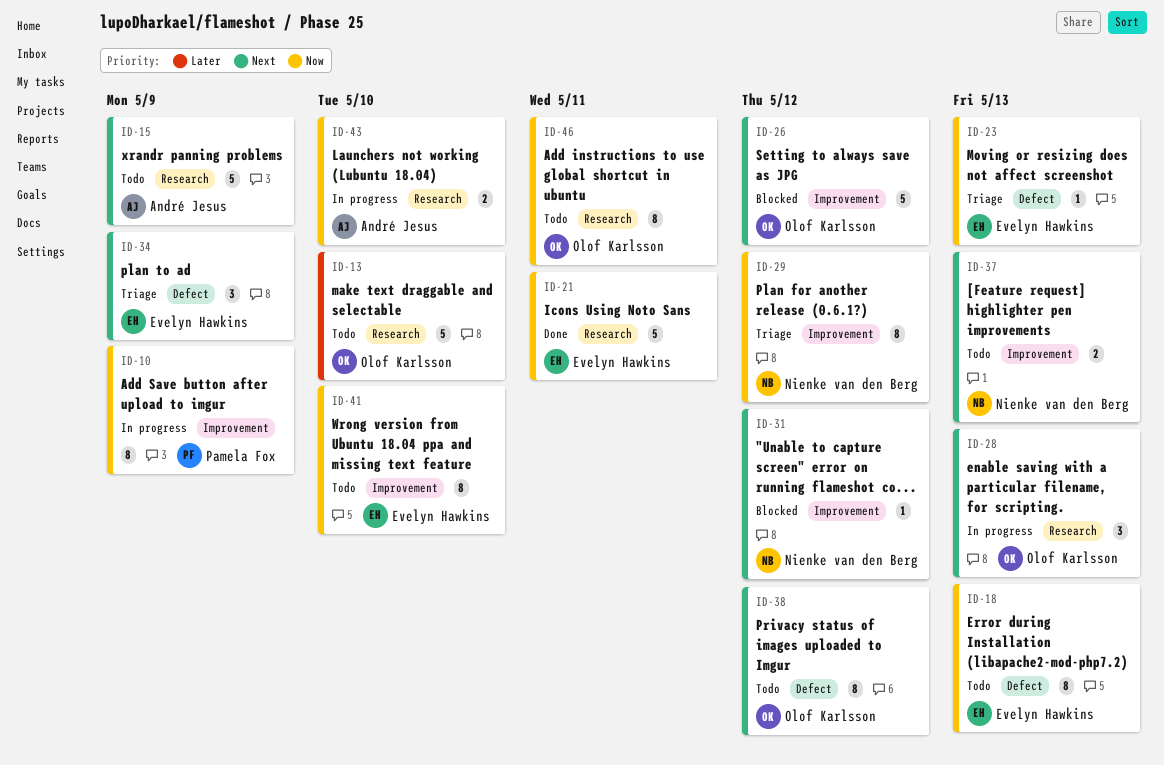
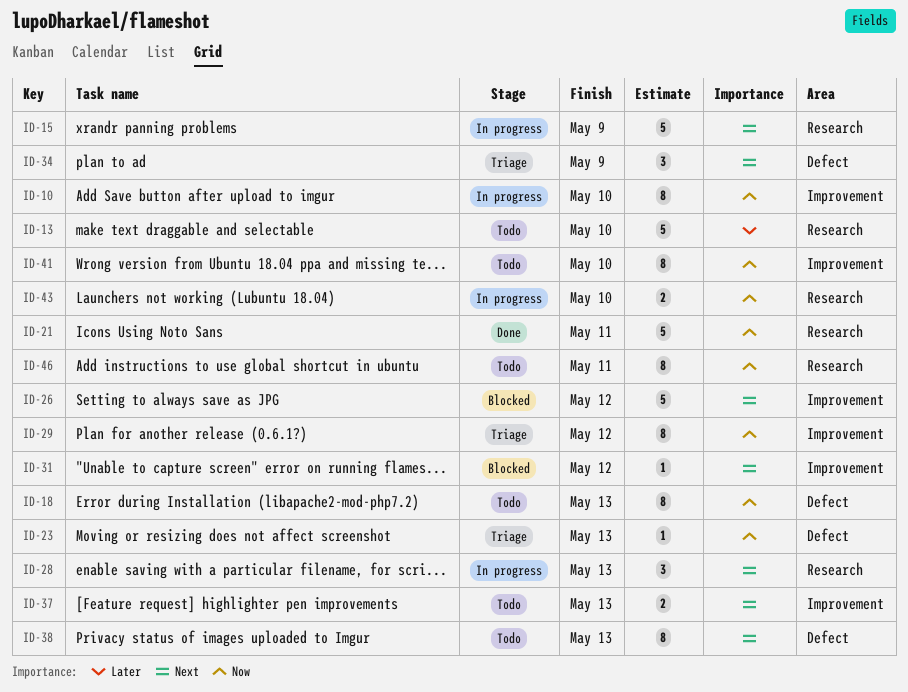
ID-10, due: May 9 -> May 10
ID-15, status: Todo -> In progress
ID-38, due: May 12 -> May 13

